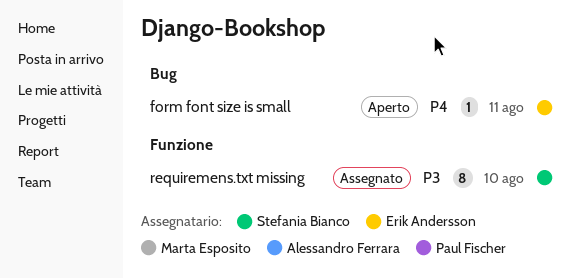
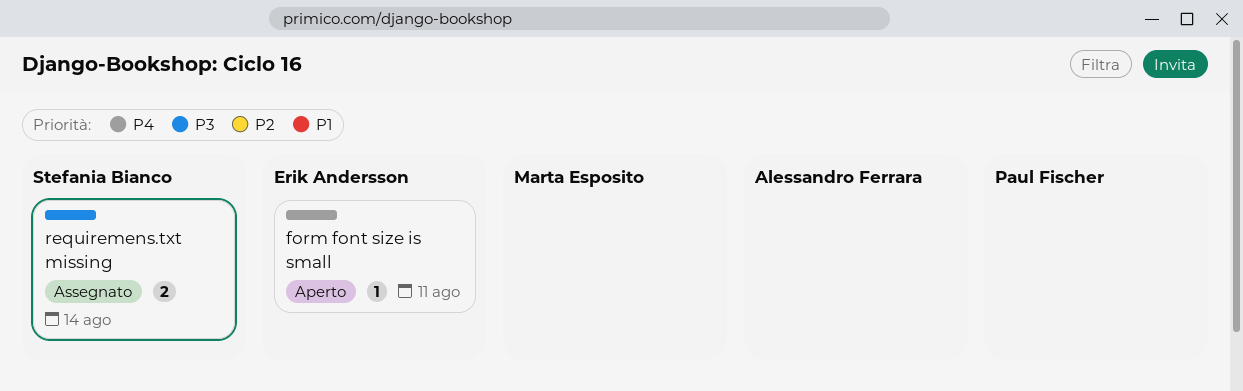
requiremens.txt missing, estimate: 8 -> 2
requiremens.txt missing, due: Aug 10 -> Aug 14

